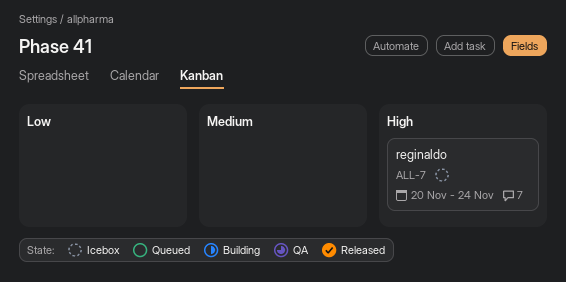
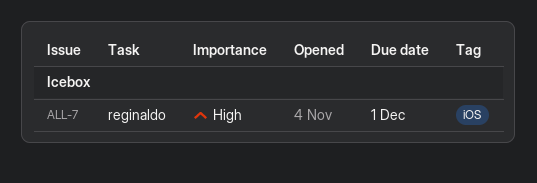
ALL-7, due: Nov 24 -> Dec 1

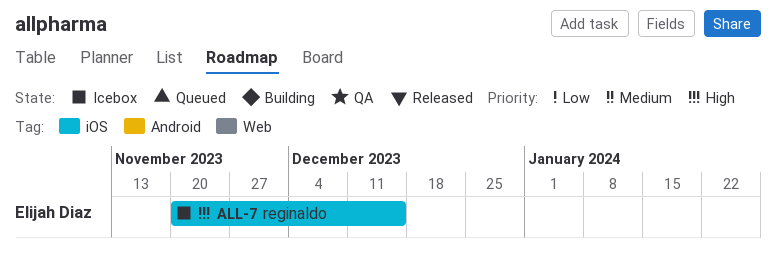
ALL-7, due: Dec 1 -> Dec 15

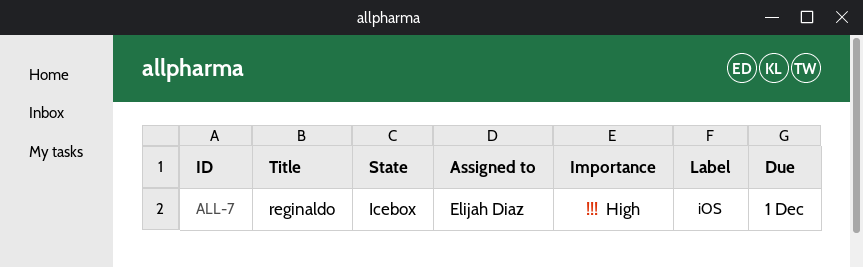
ALL-7, due: Dec 15 -> Dec 1

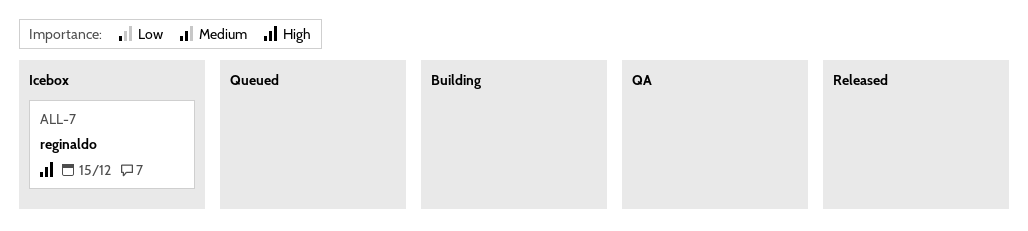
ALL-7, due: Dec 1 -> Dec 15

